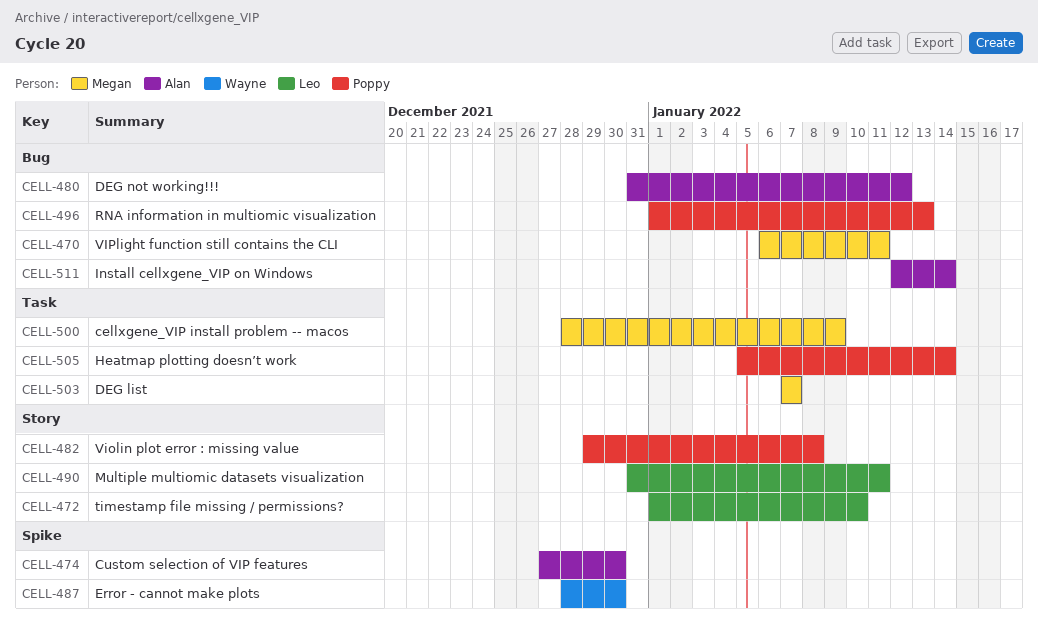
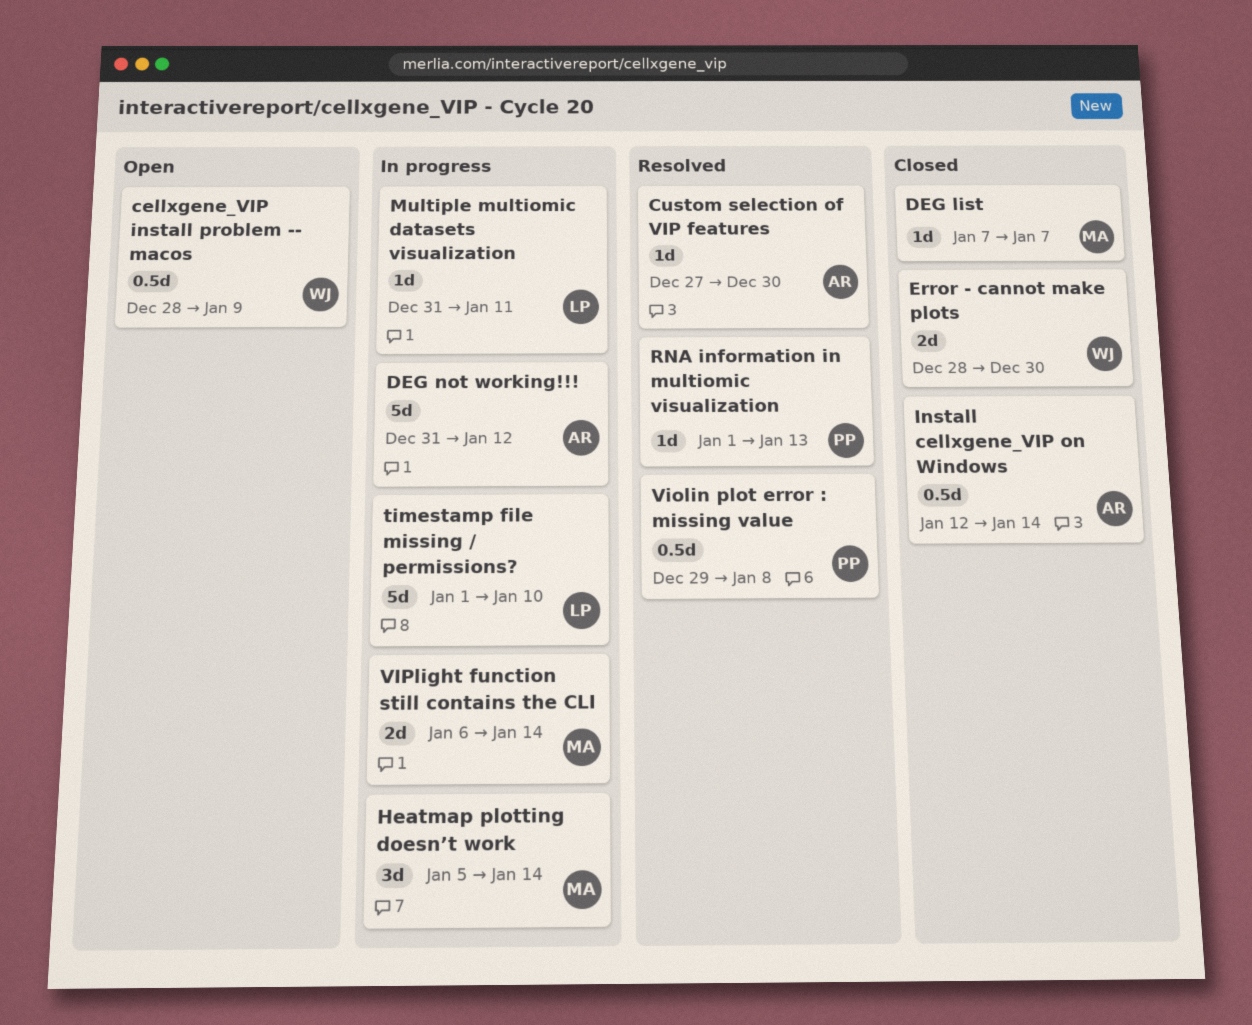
cellxgene_VIP install problem -- macos, owner: Megan -> Wayne
Heatmap plotting doesn’t work, owner: Poppy -> Megan
VIPlight function still contains the CLI, due: Jan 11 -> Jan 14

